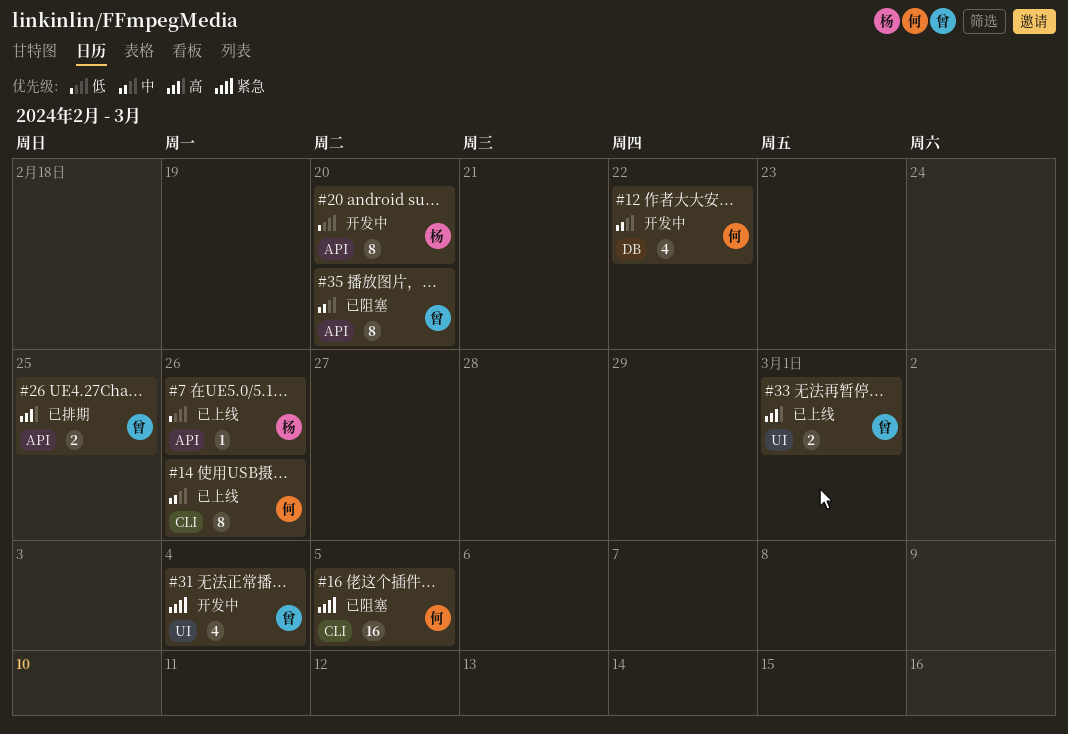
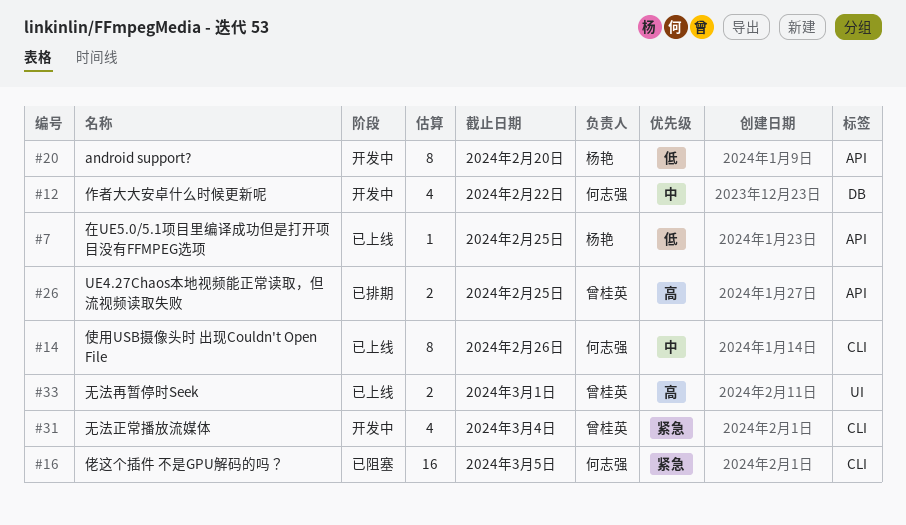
#7, due: Feb 26 -> Feb 25
#31, label: UI -> CLI
#35: present -> none

